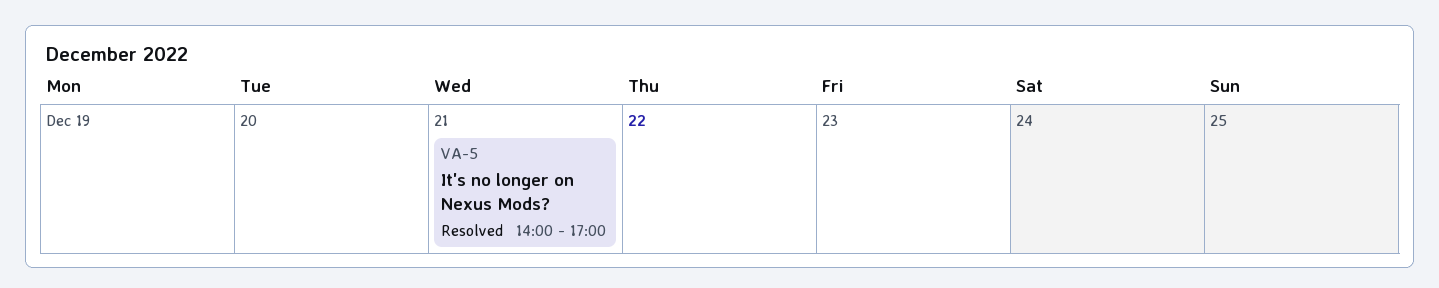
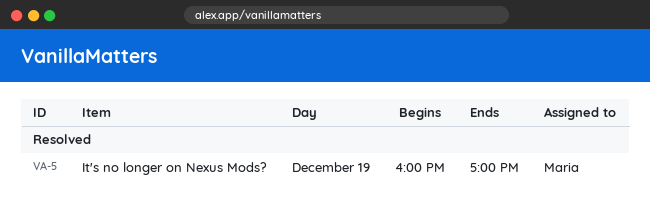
VA-5, day: Dec 21 -> Dec 19
VA-5, begins: 14:00 -> 16:00

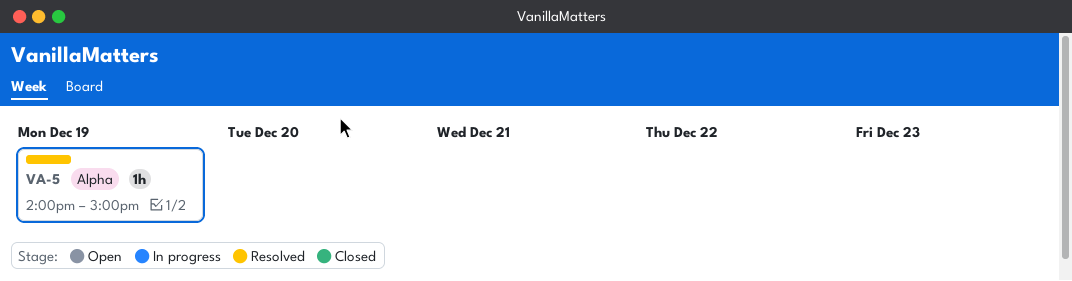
VA-5, begins: 16:00 -> 14:00
VA-5, ends: 17:00 -> 15:00

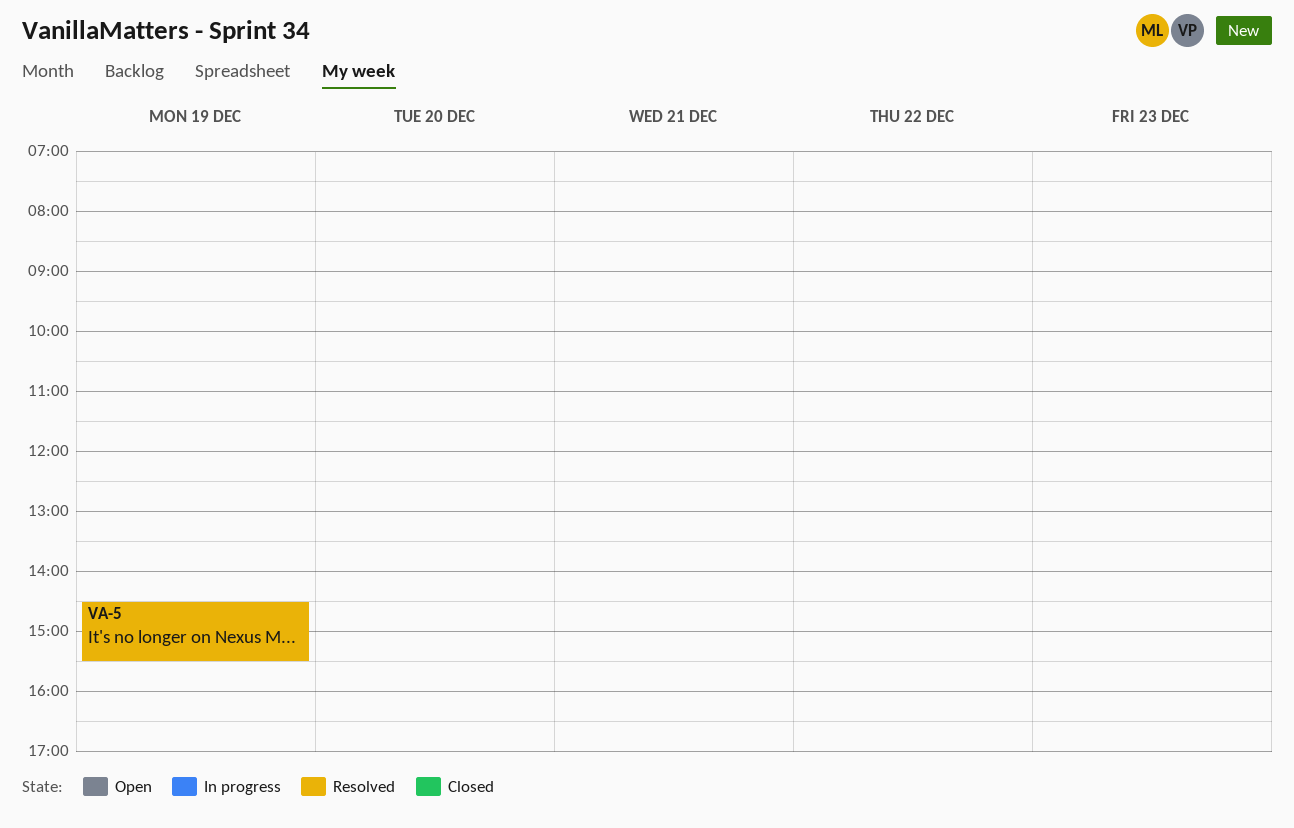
VA-5, begins: 14:00 -> 14:30
VA-5, ends: 15:00 -> 15:30

